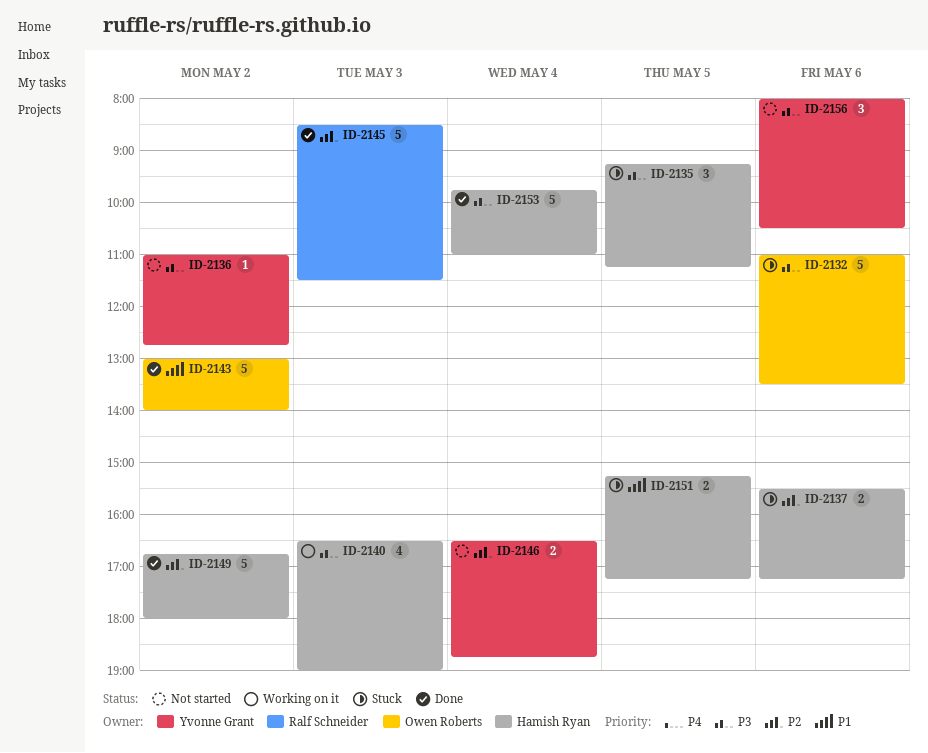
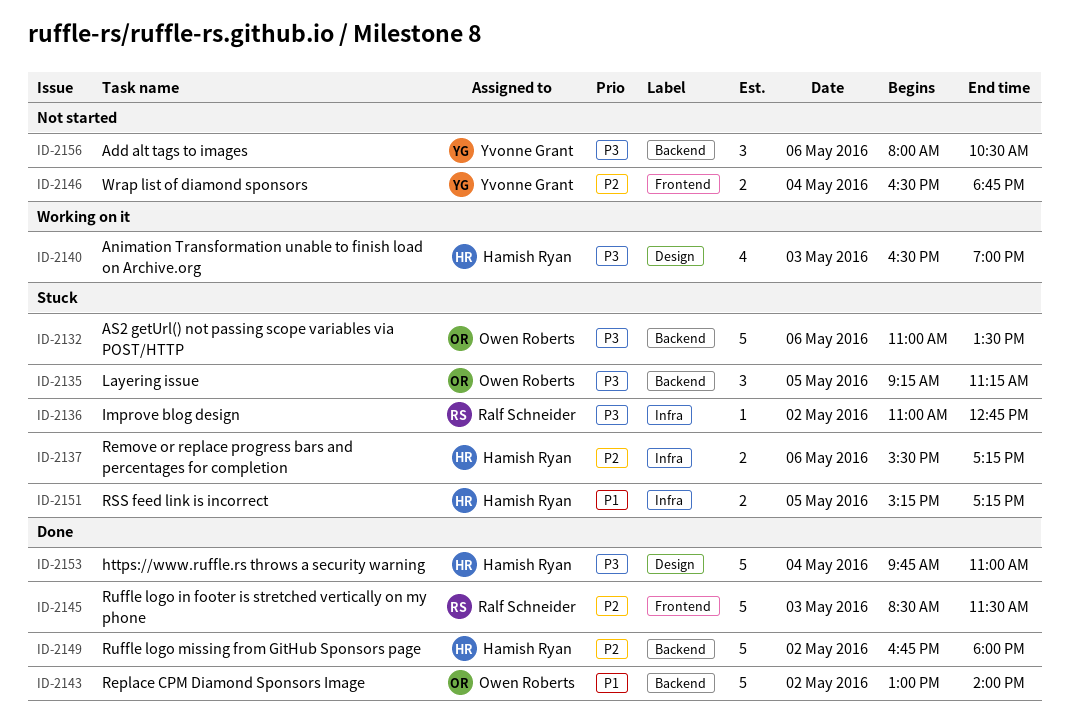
ID-2135, owner: Hamish Ryan -> Owen Roberts
ID-2136, status: Not started -> Stuck
ID-2136, owner: Yvonne Grant -> Ralf Schneider

